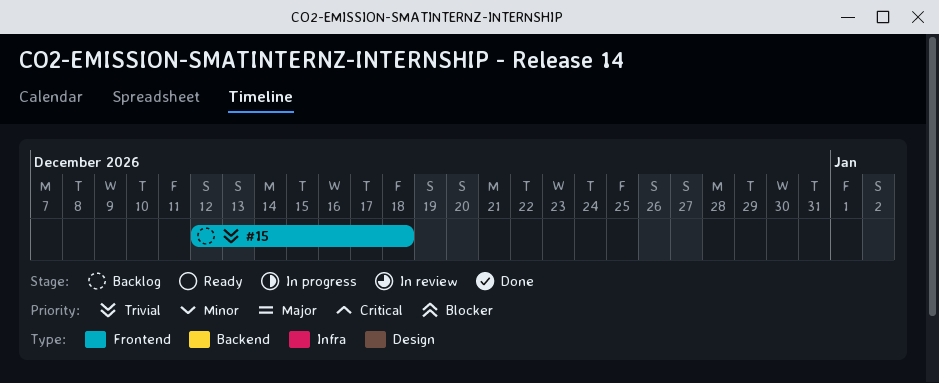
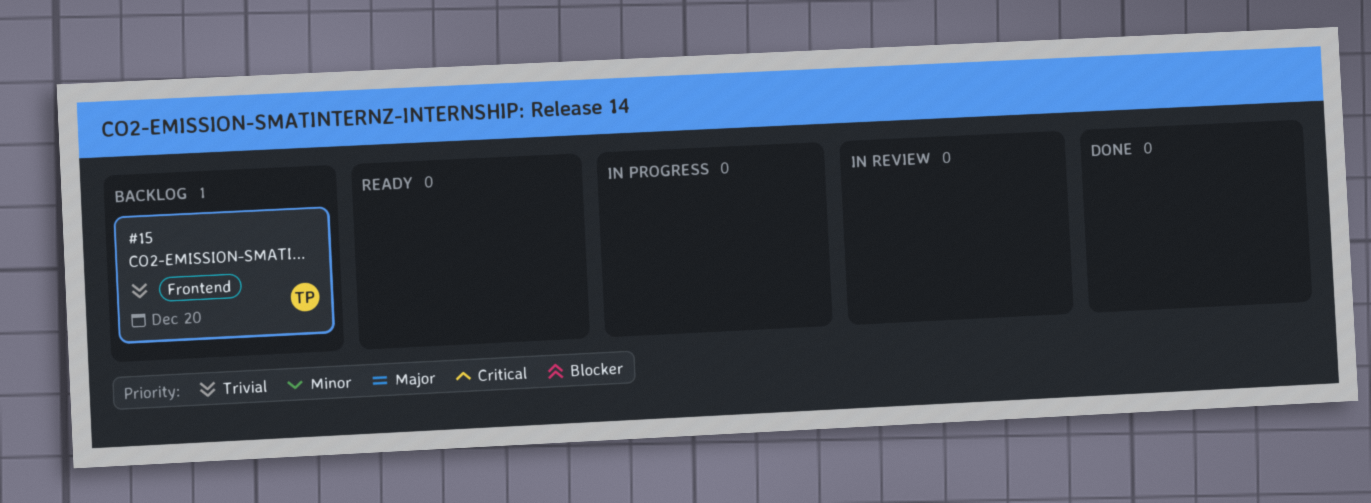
#15, due: Dec 18 -> Dec 20

